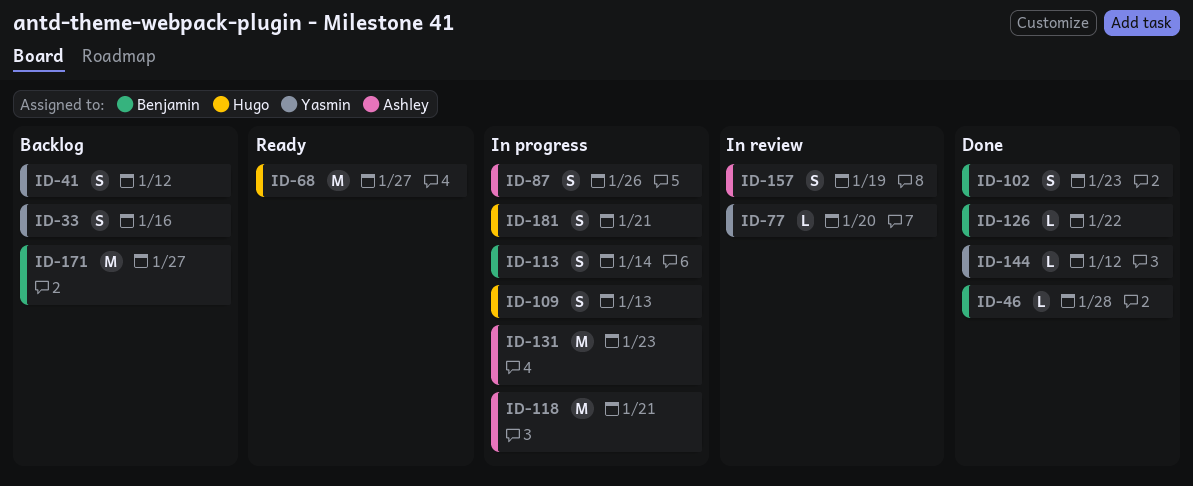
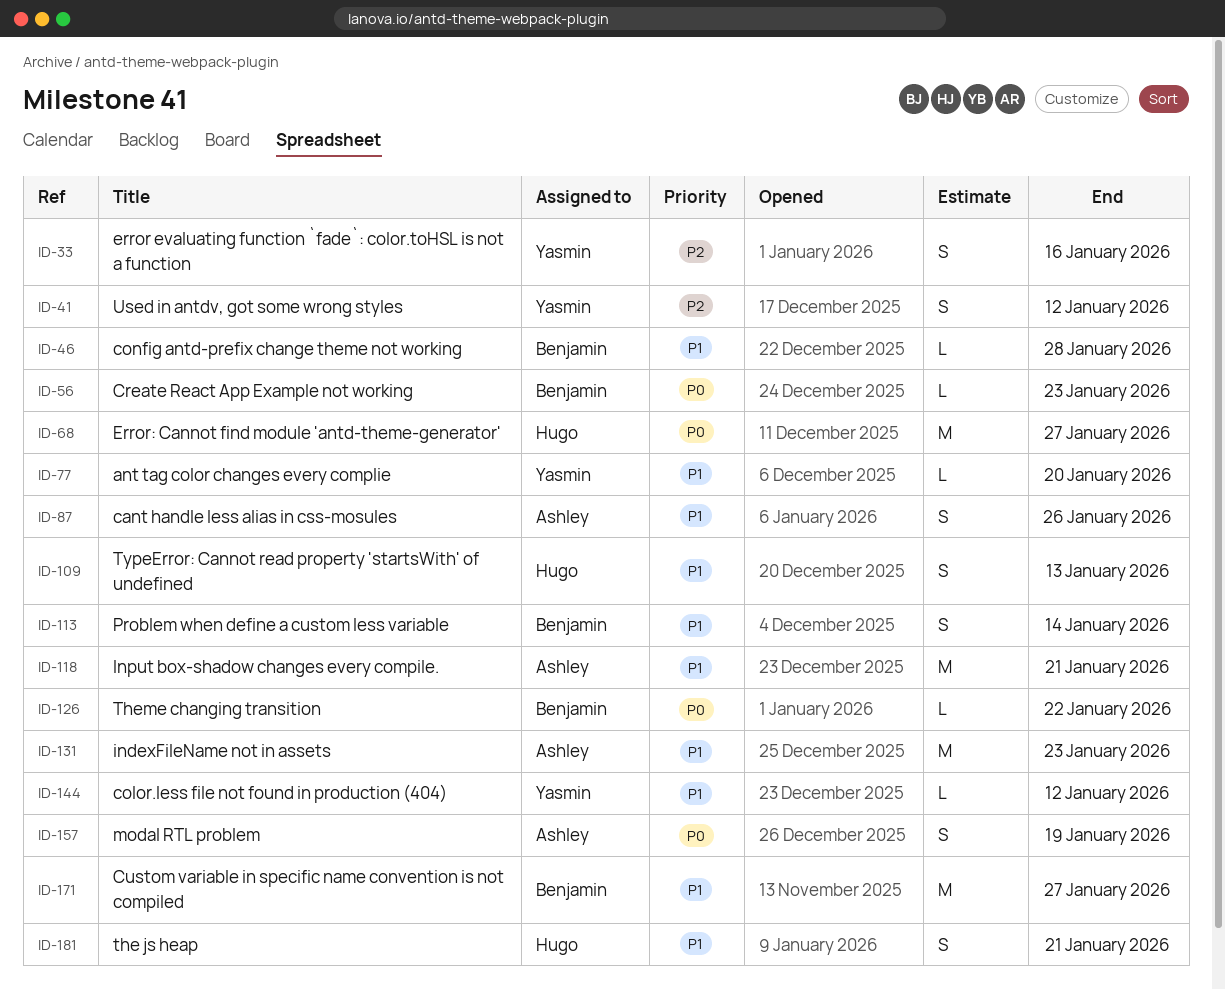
ID-56: none -> present
ID-102: present -> none

